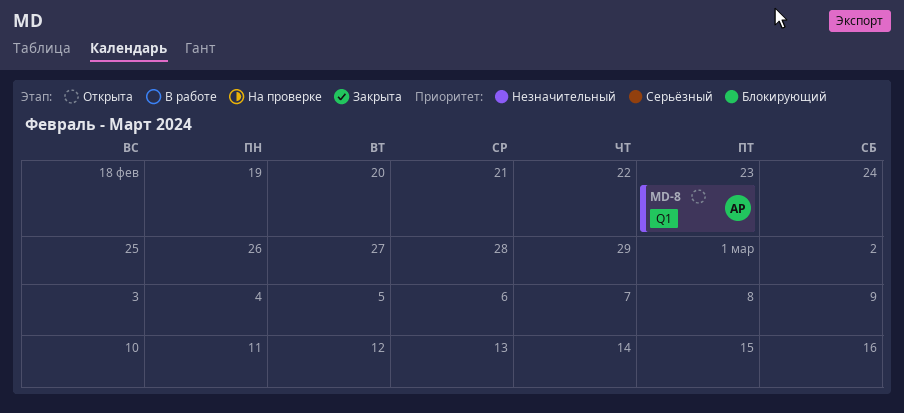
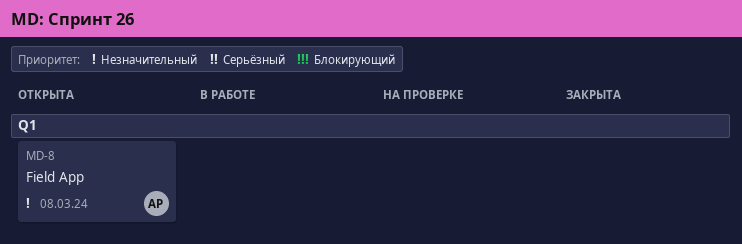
MD-8, due: Feb 23 -> Mar 8

